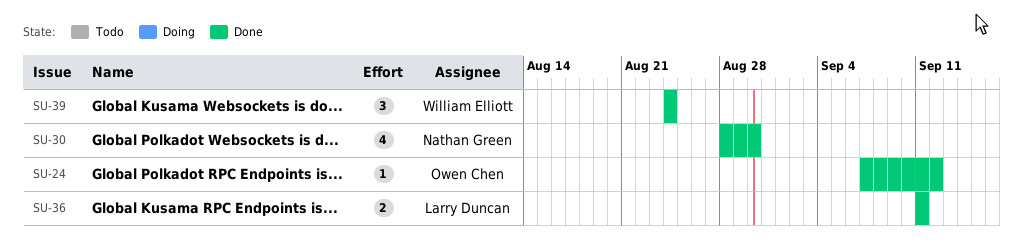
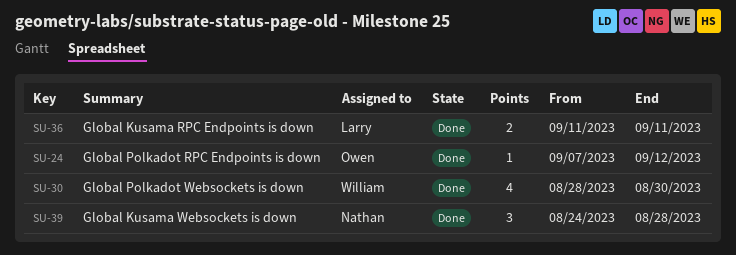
SU-30, owner: Nathan Green -> William Elliott
SU-39, owner: William Elliott -> Nathan Green
SU-39, due: Aug 24 -> Aug 28

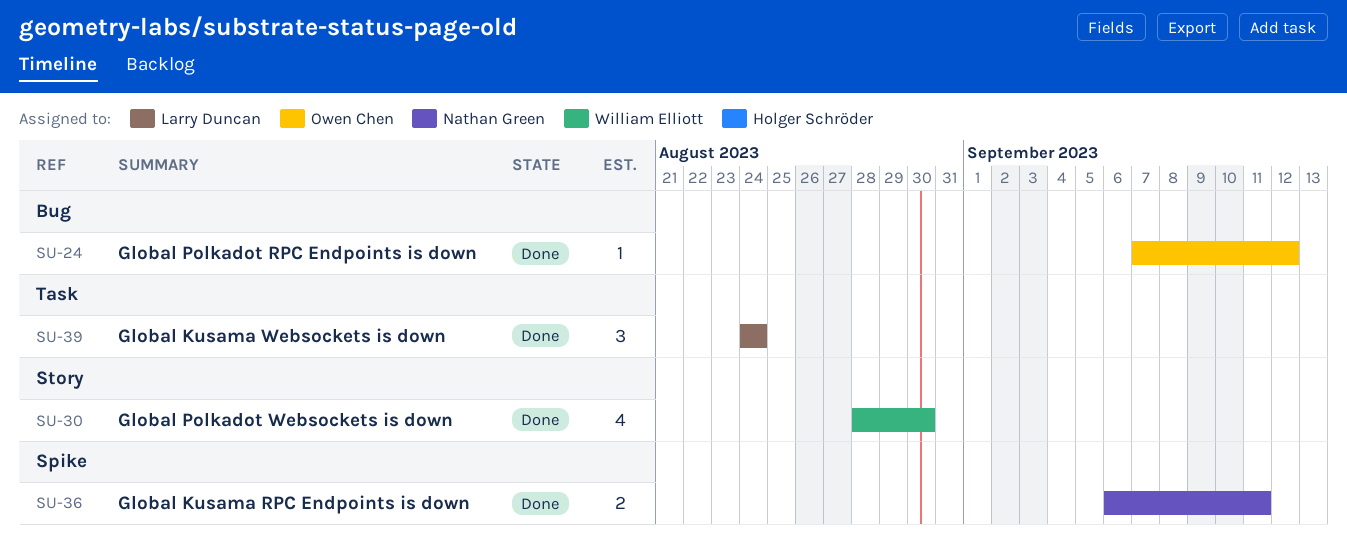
SU-36, owner: Larry Duncan -> Nathan Green
SU-36, start: Sep 11 -> Sep 6
SU-39, owner: Nathan Green -> Larry Duncan
SU-39, due: Aug 28 -> Aug 24

